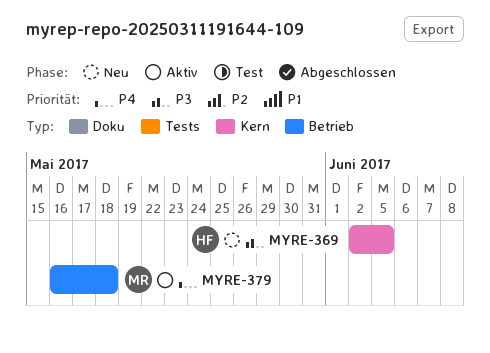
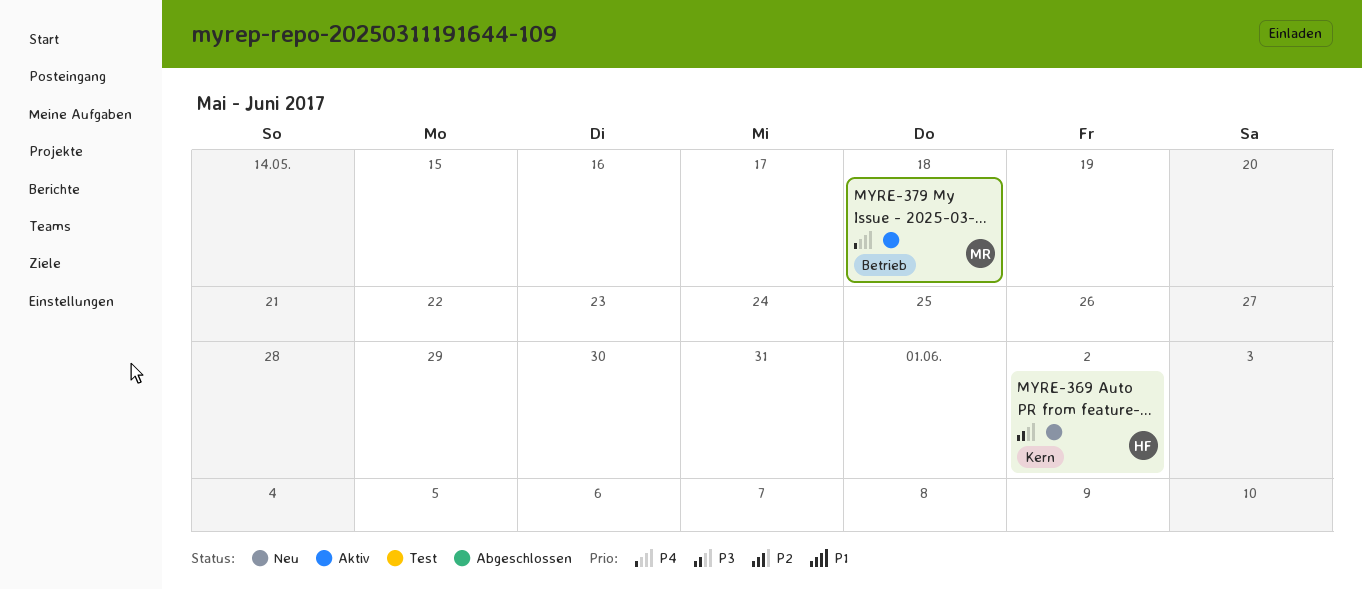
MYRE-369, due: Jun 5 -> Jun 2

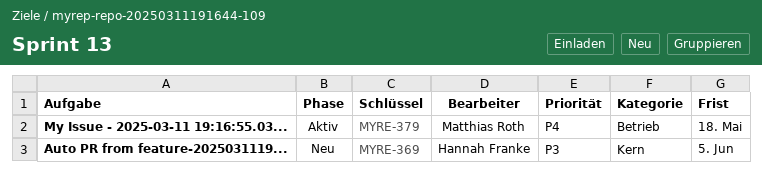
MYRE-369, due: Jun 2 -> Jun 5

